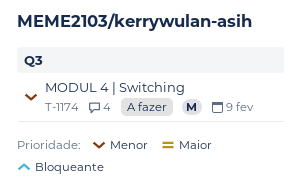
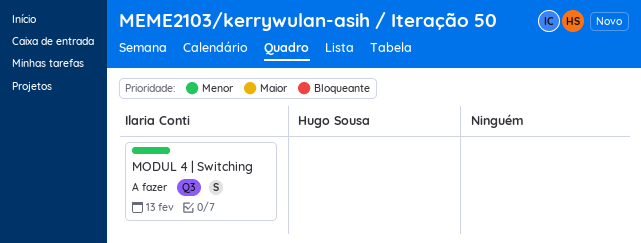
MODUL 4 | Switching, estimate: M -> S
MODUL 4 | Switching, due: Feb 9 -> Feb 13

